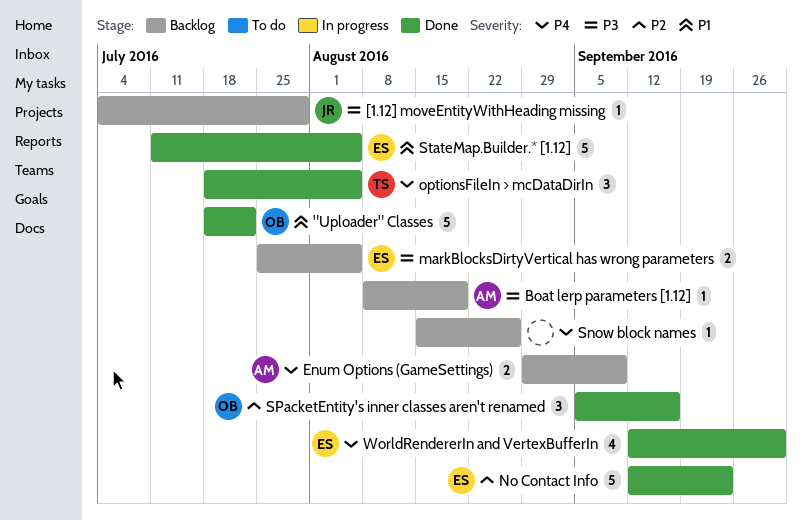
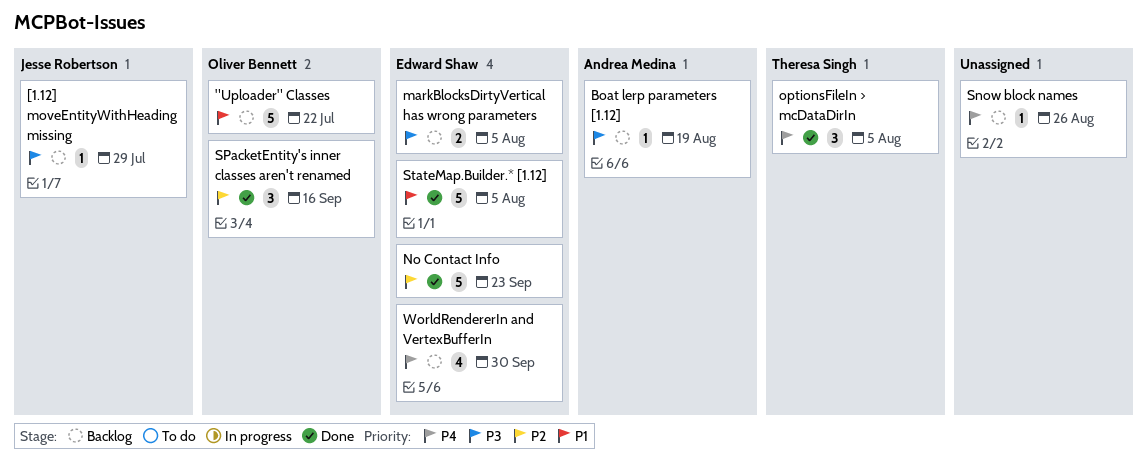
"Uploader" Classes, status: Done -> Backlog
Enum Options (GameSettings): present -> none
WorldRendererIn and VertexBufferIn, status: Done -> Backlog

